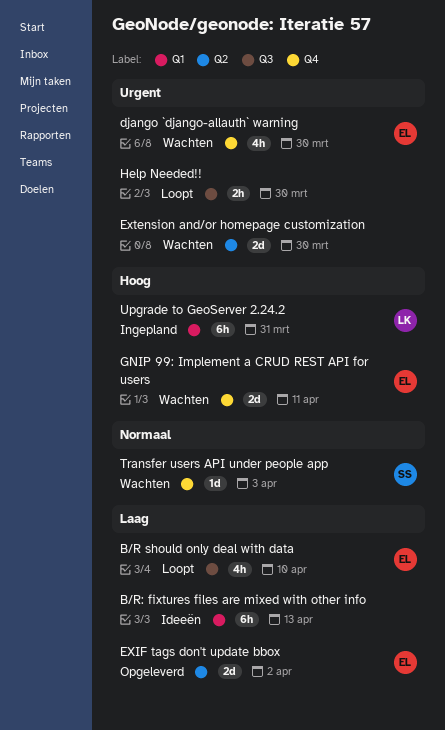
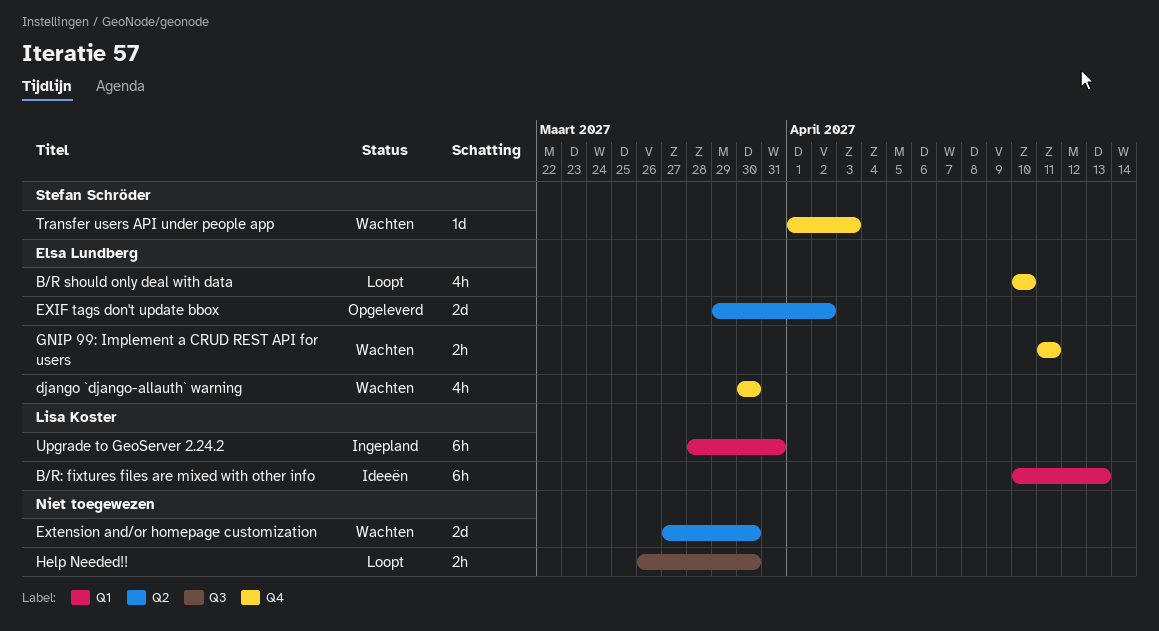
B/R should only deal with data, label: Q3 -> Q4
B/R: fixtures files are mixed with other info, owner: none -> Lisa Koster
GNIP 99: Implement a CRUD REST API for users, estimate: 2d -> 2h

